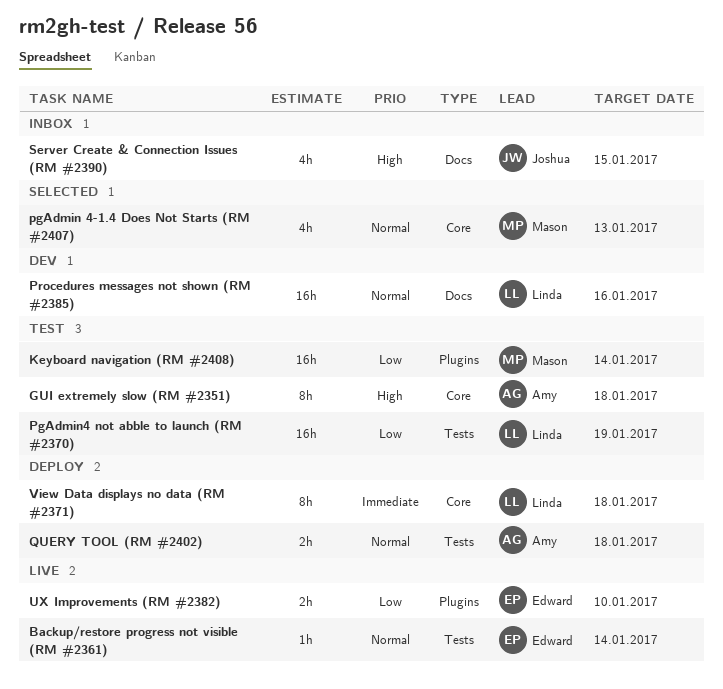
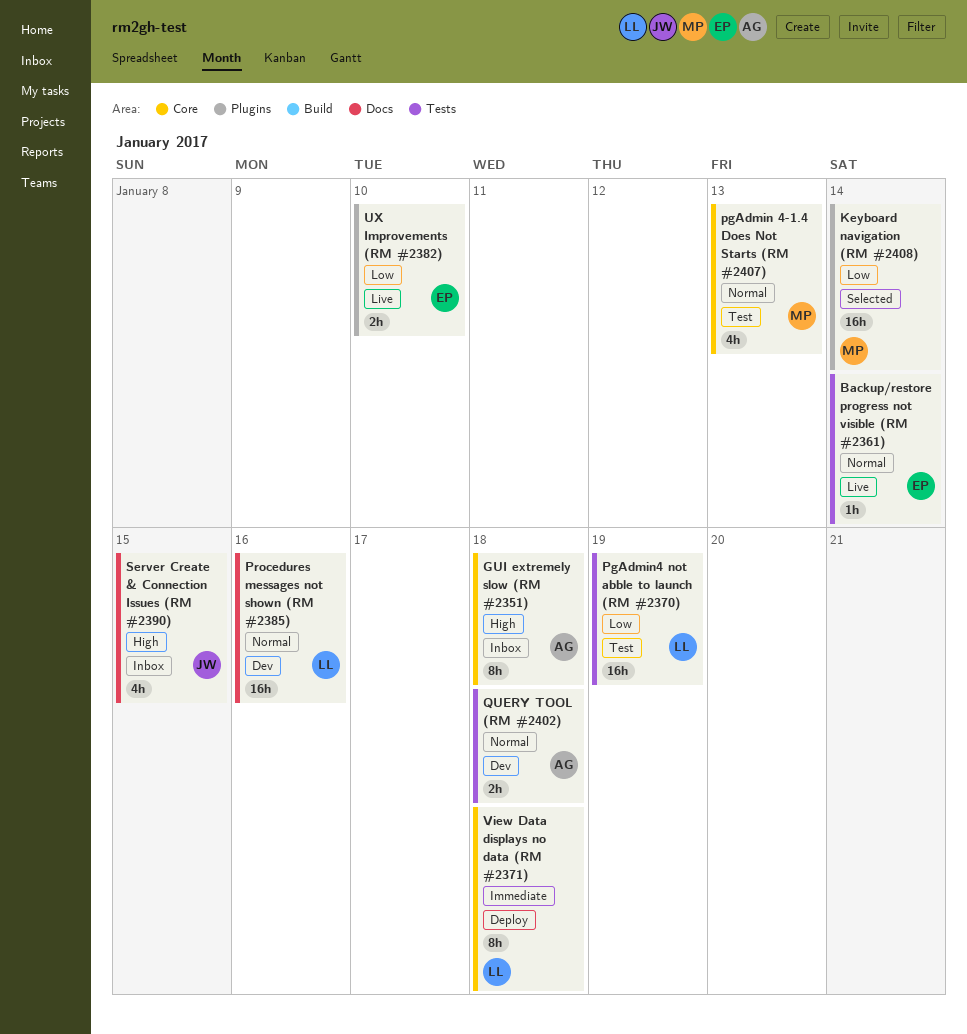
GUI extremely slow (RM #2351), status: Test -> Inbox
Keyboard navigation (RM #2408), status: Test -> Selected
pgAdmin 4-1.4 Does Not Starts (RM #2407), status: Selected -> Test
QUERY TOOL (RM #2402), status: Deploy -> Dev

